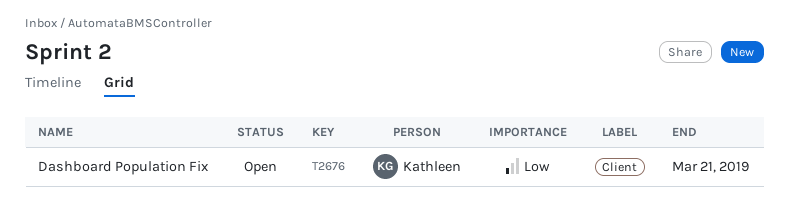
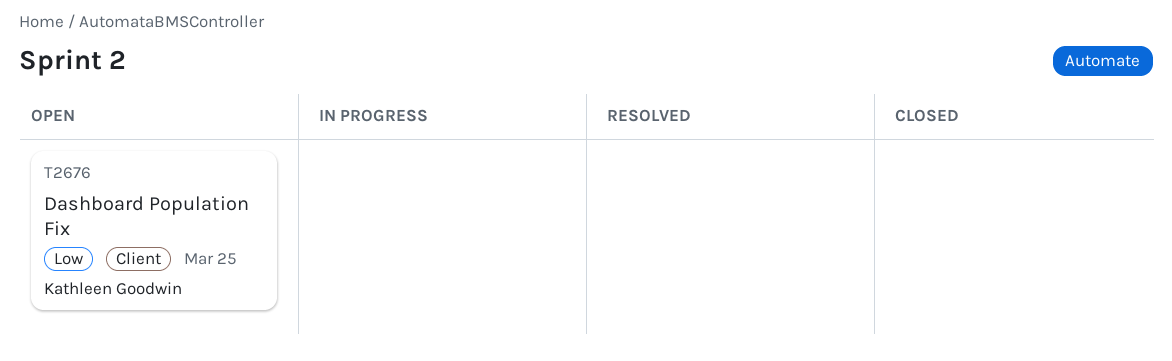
T2676, due: Mar 21 -> Mar 25

